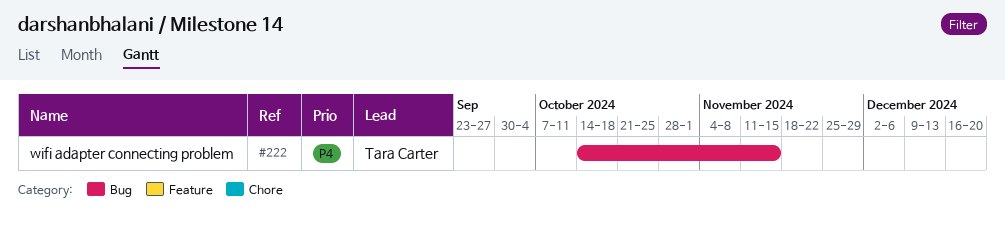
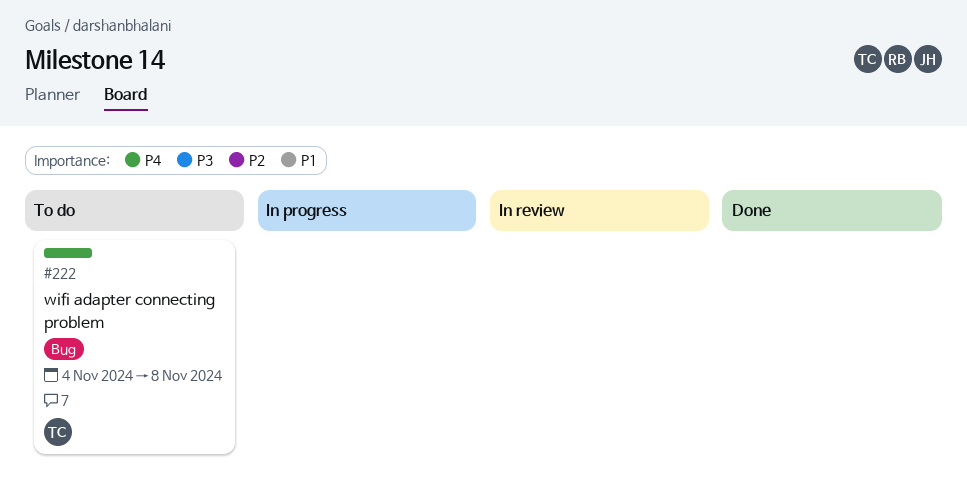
#222, start: Oct 14 -> Nov 4
#222, due: Nov 15 -> Nov 8

